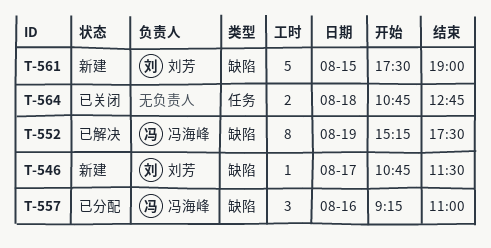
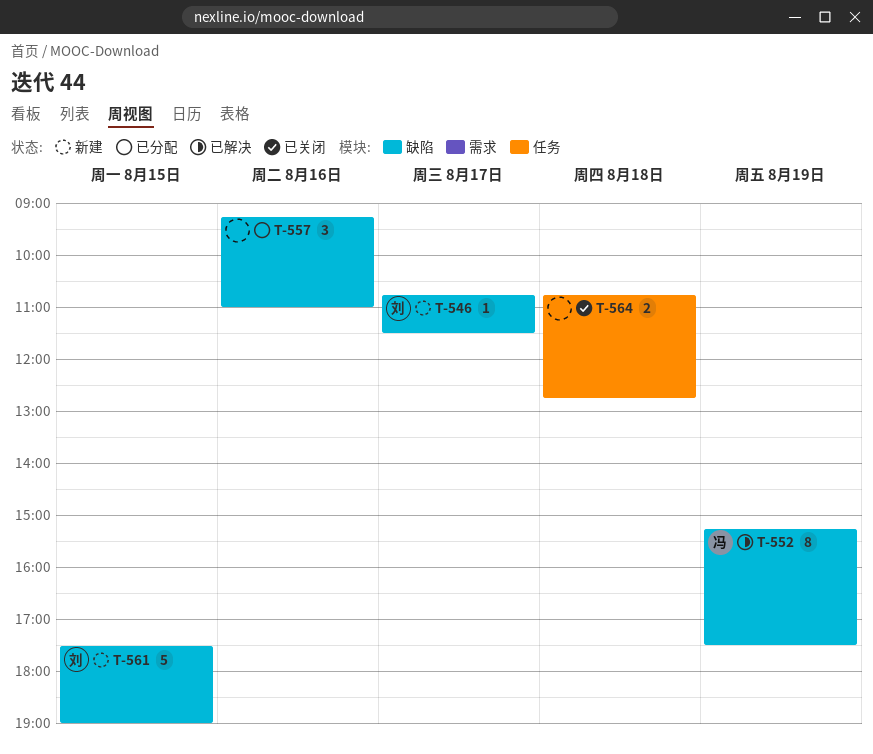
T-557, owner: 冯海峰 -> none

